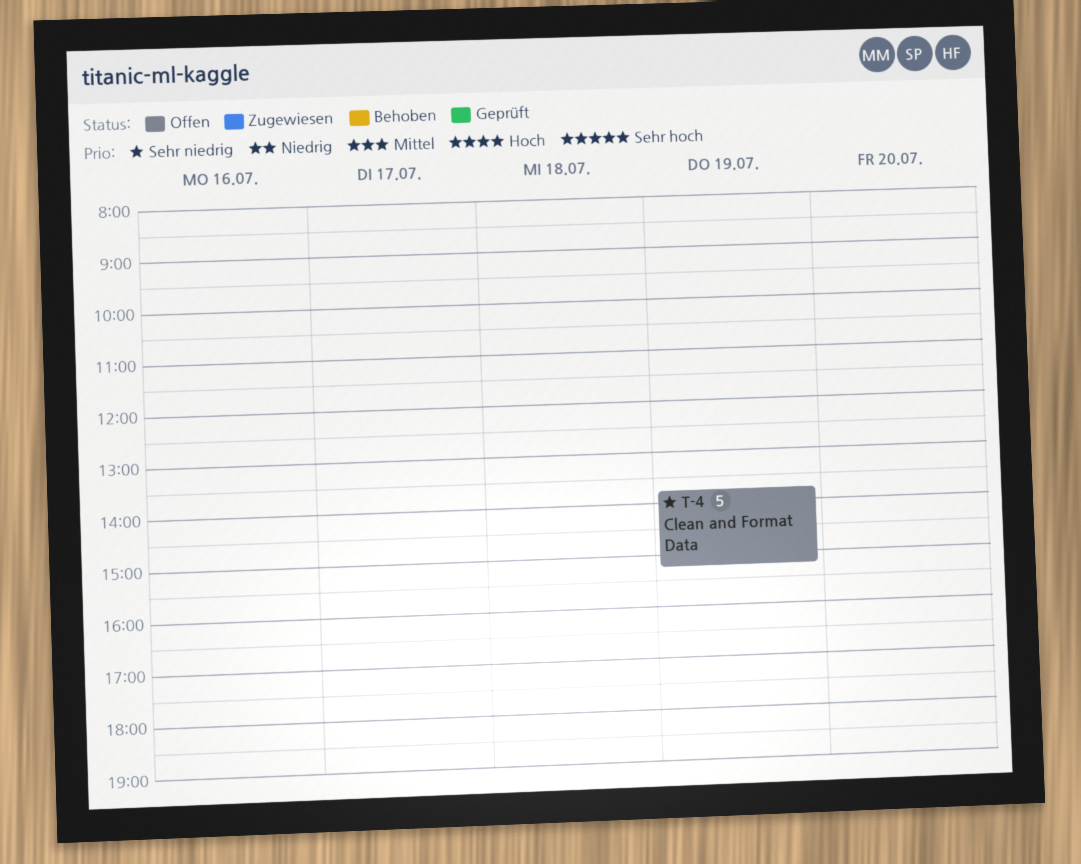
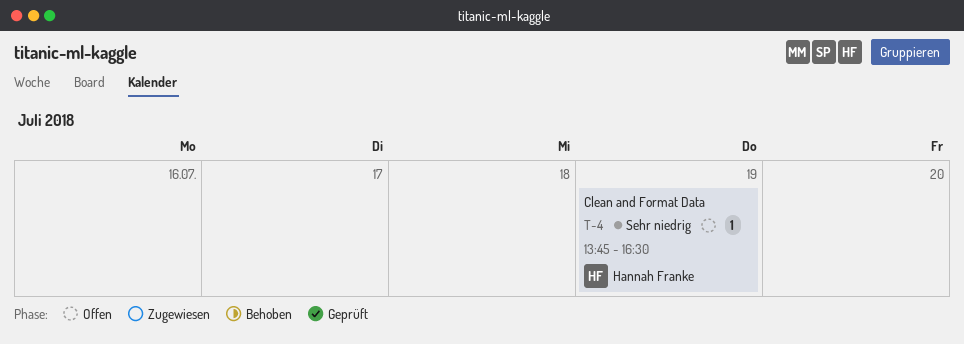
T-4, estimate: 5 -> 1
T-4, ends: 15:15 -> 16:30

